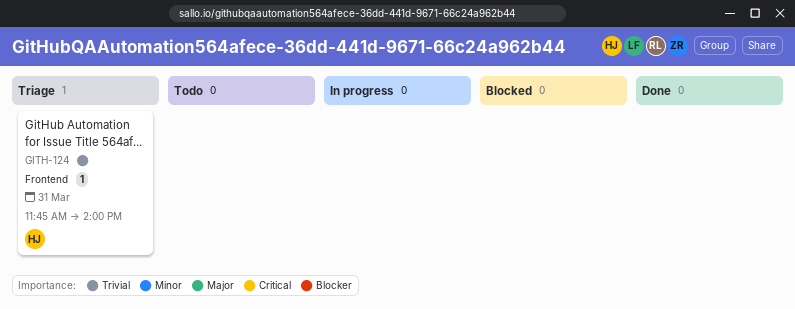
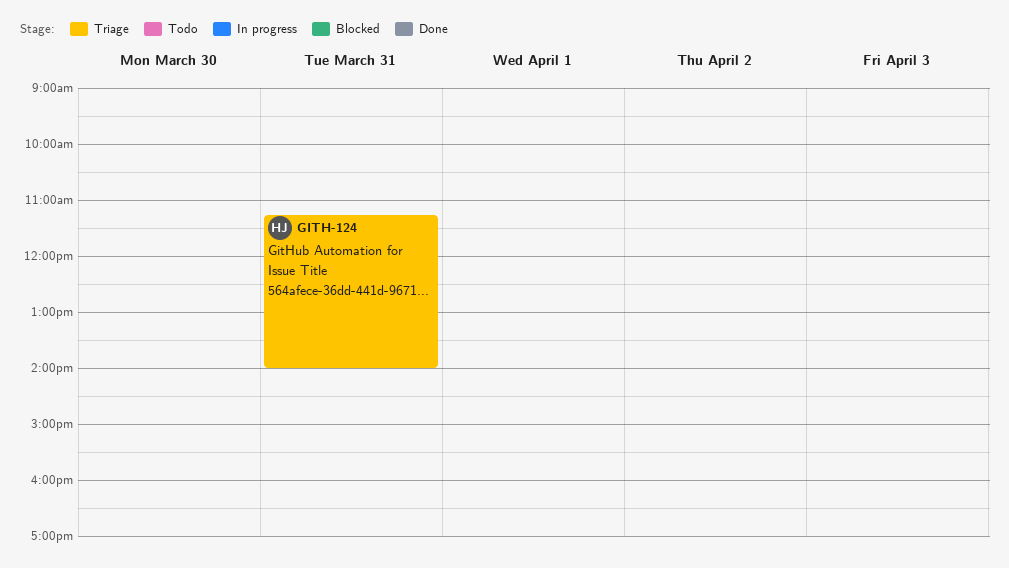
GITH-124, begins: 11:45 -> 11:15

